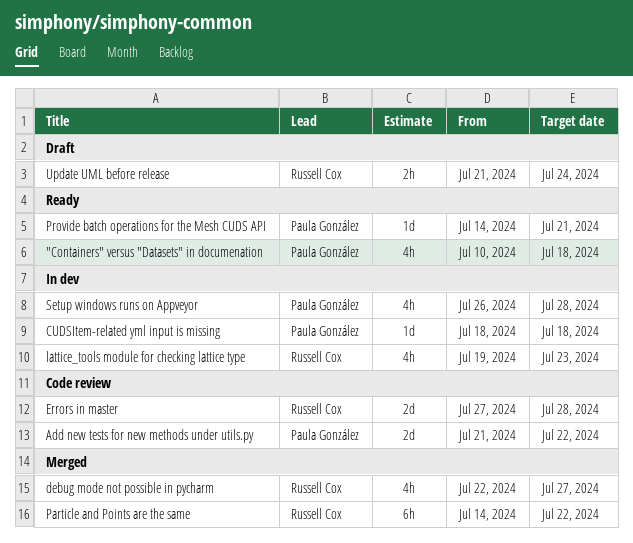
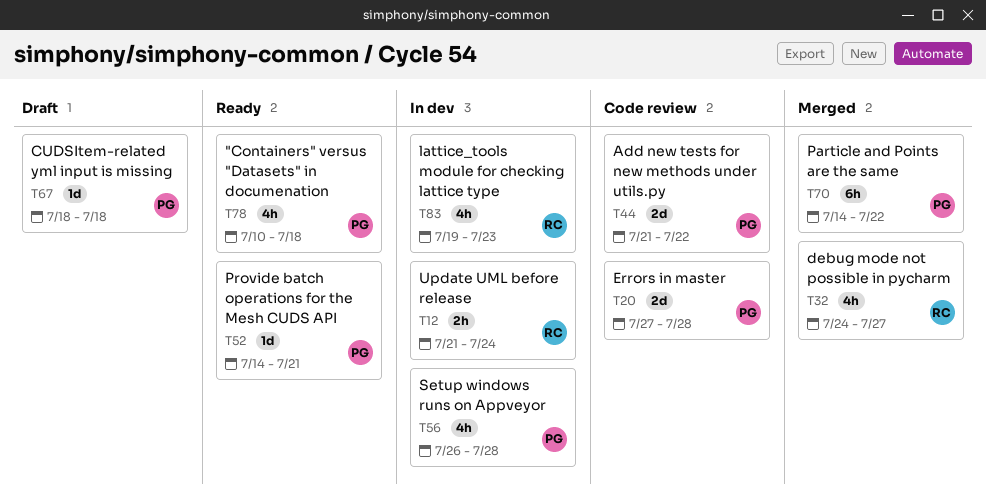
CUDSItem-related yml input is missing, status: In dev -> Draft
debug mode not possible in pycharm, start: Jul 22 -> Jul 24
Errors in master, owner: Russell Cox -> Paula González
Particle and Points are the same, owner: Russell Cox -> Paula González
Update UML before release, status: Draft -> In dev

